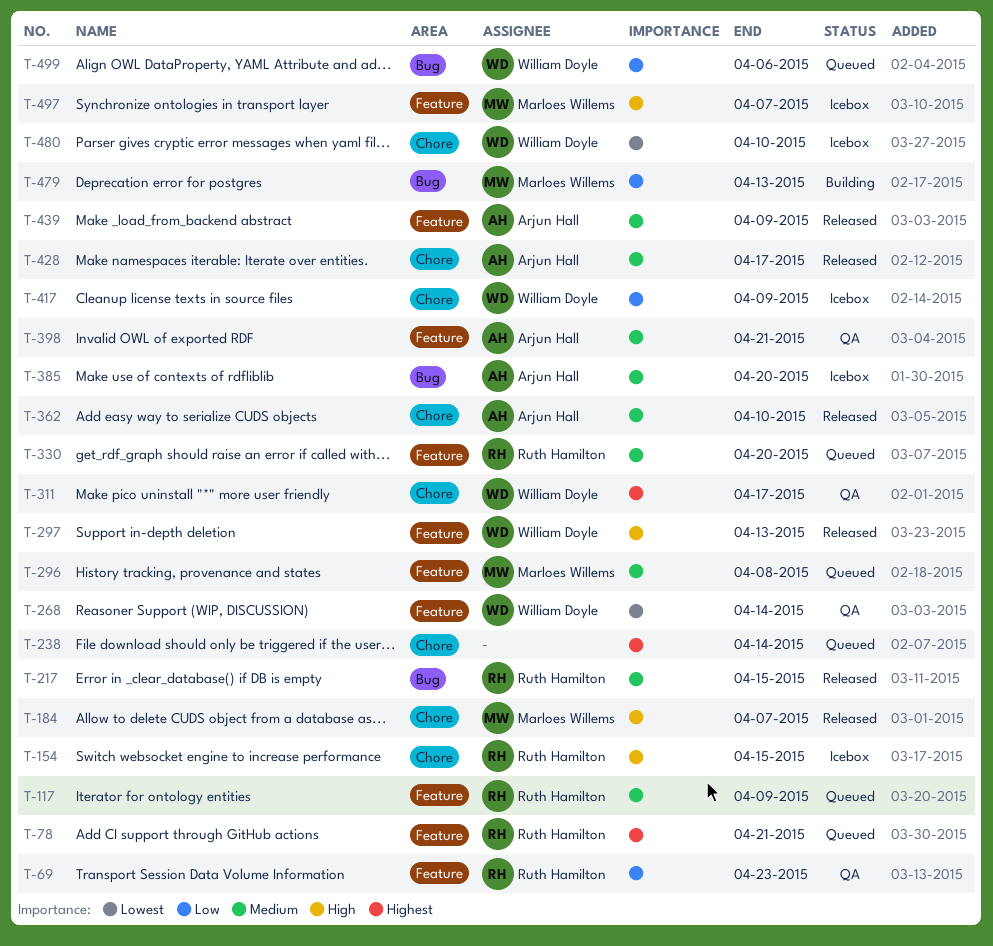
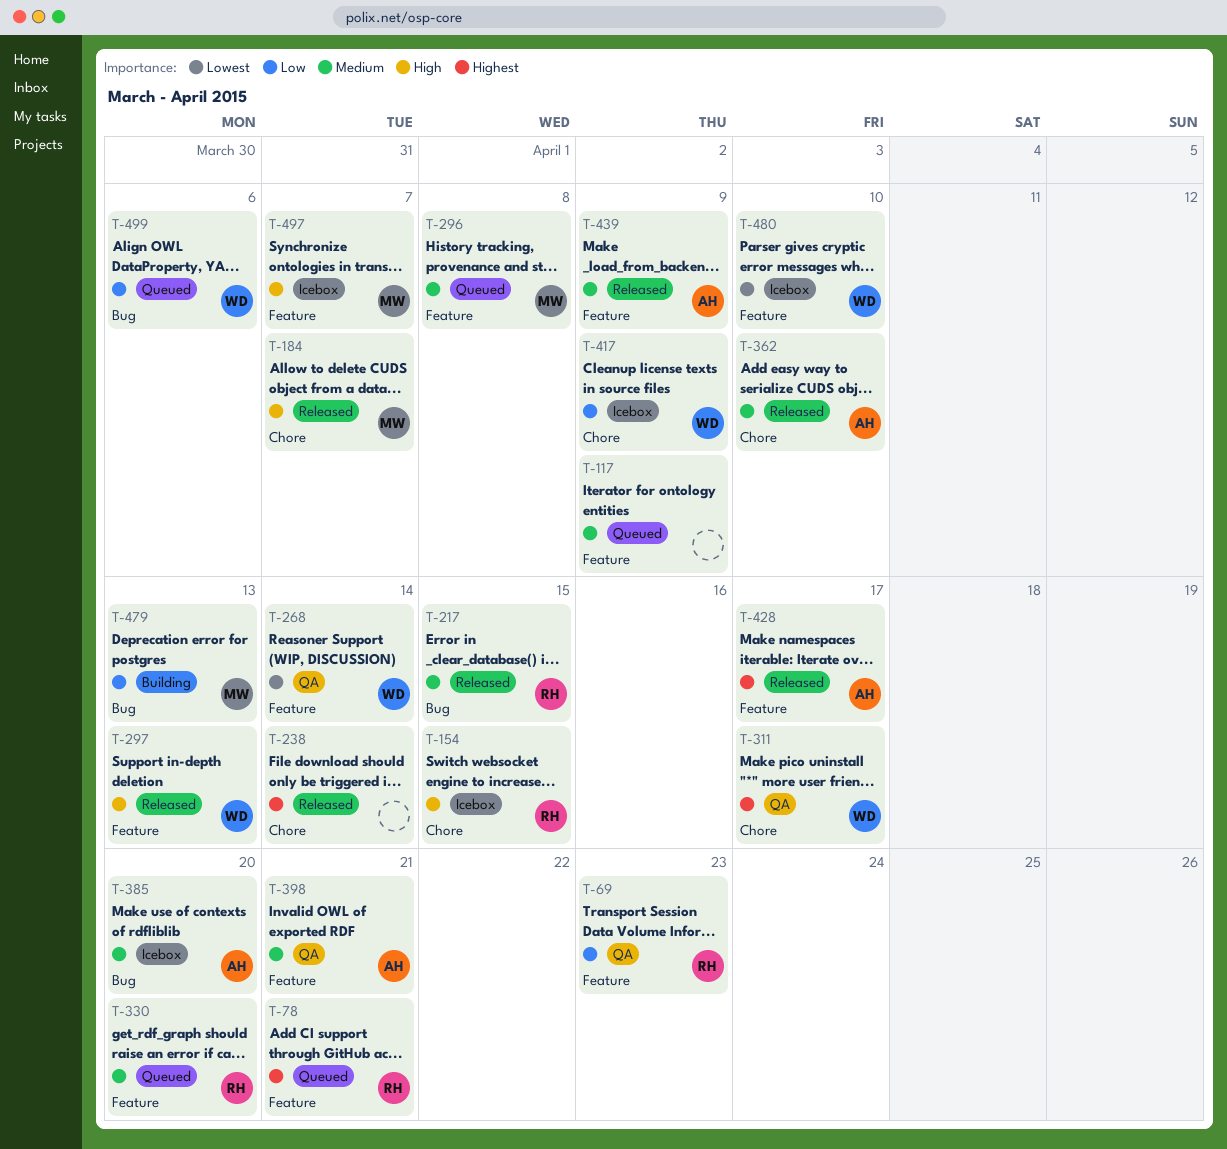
T-117, owner: Ruth Hamilton -> none
T-238, status: Queued -> Released
T-428, priority: Medium -> Highest
T-428, label: Chore -> Feature
T-480, label: Chore -> Feature

